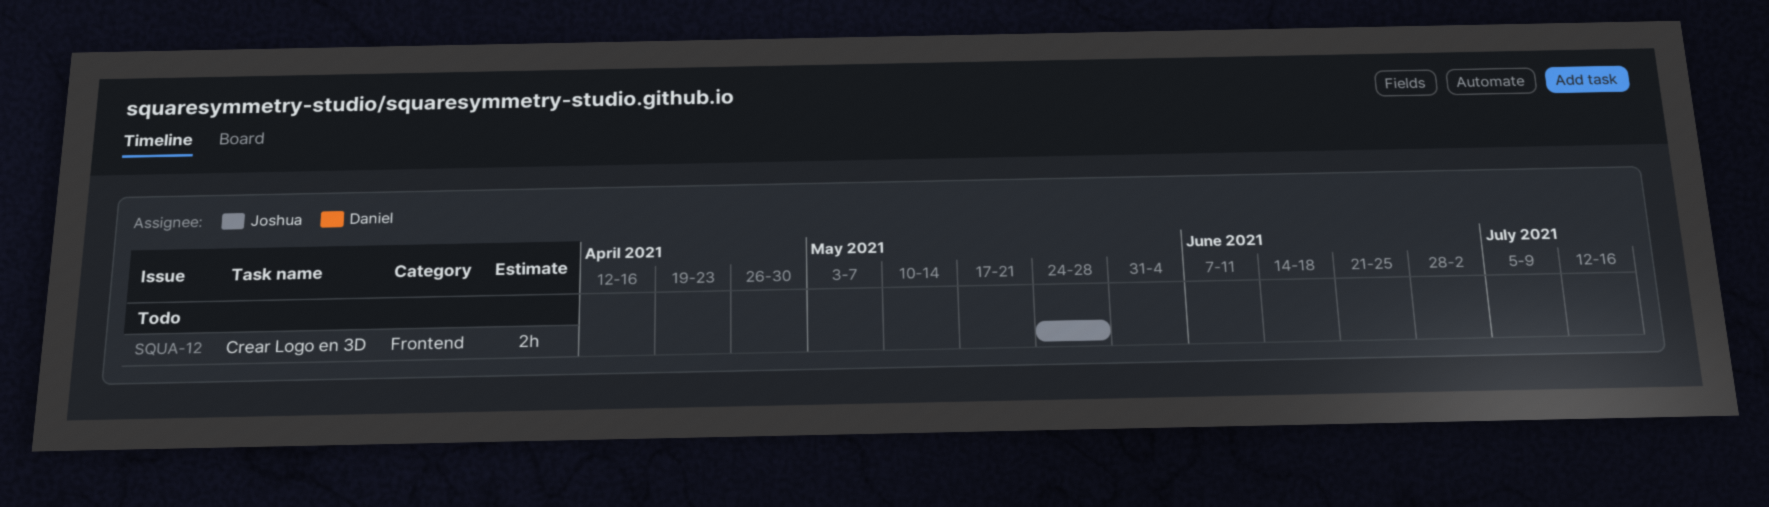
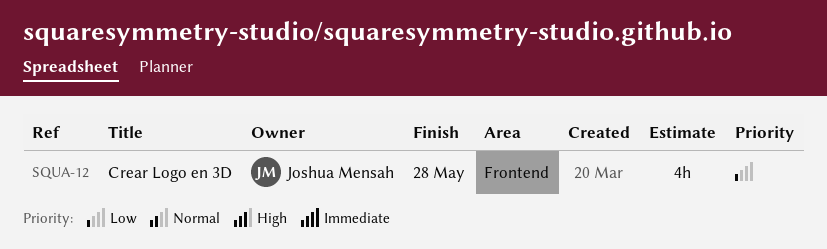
SQUA-12, estimate: 2h -> 4h

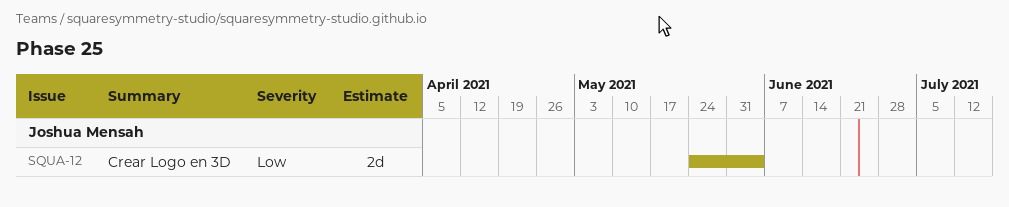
SQUA-12, estimate: 4h -> 2d
SQUA-12, due: May 28 -> Jun 4

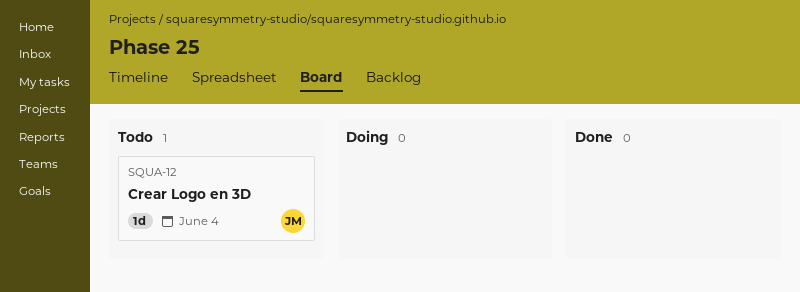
SQUA-12, estimate: 2d -> 1d

